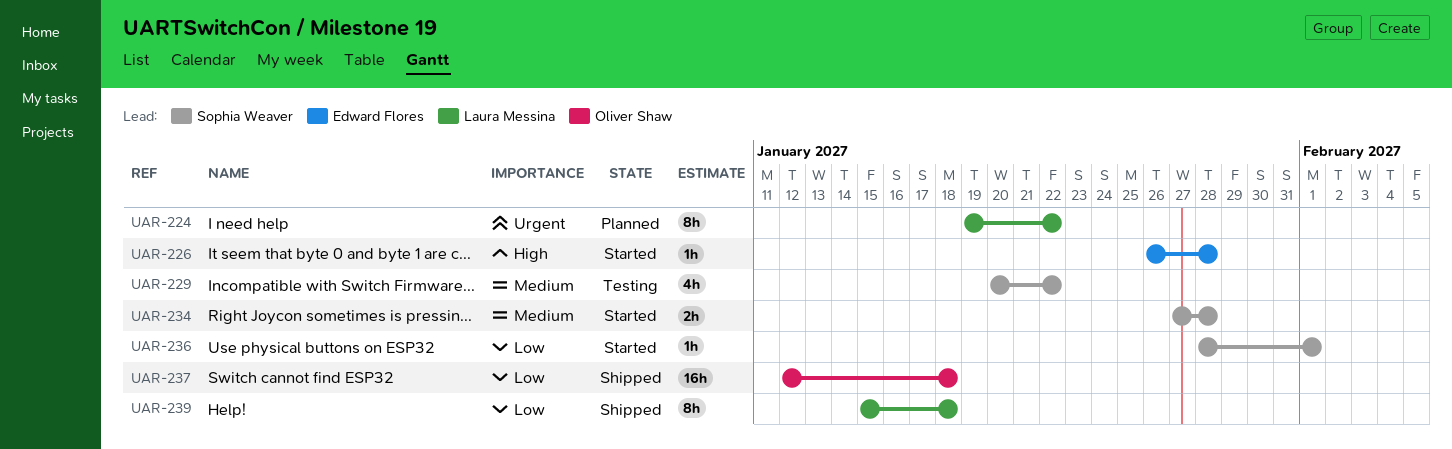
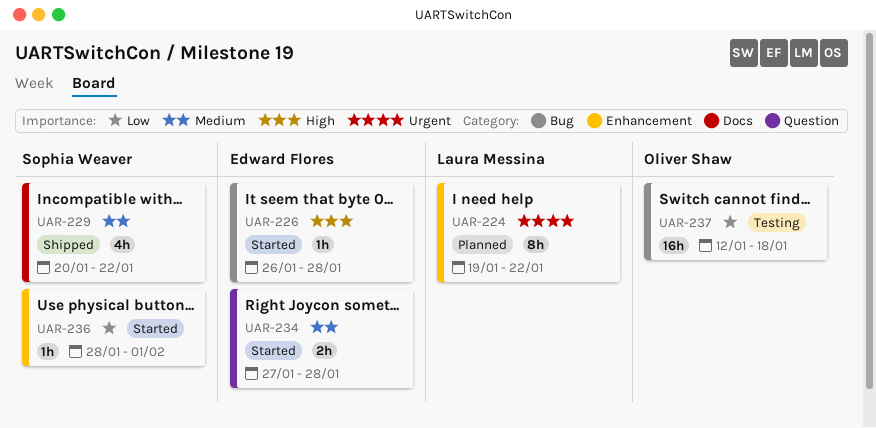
UAR-229, status: Testing -> Shipped
UAR-234, owner: Sophia Weaver -> Edward Flores
UAR-237, status: Shipped -> Testing
UAR-239: present -> none

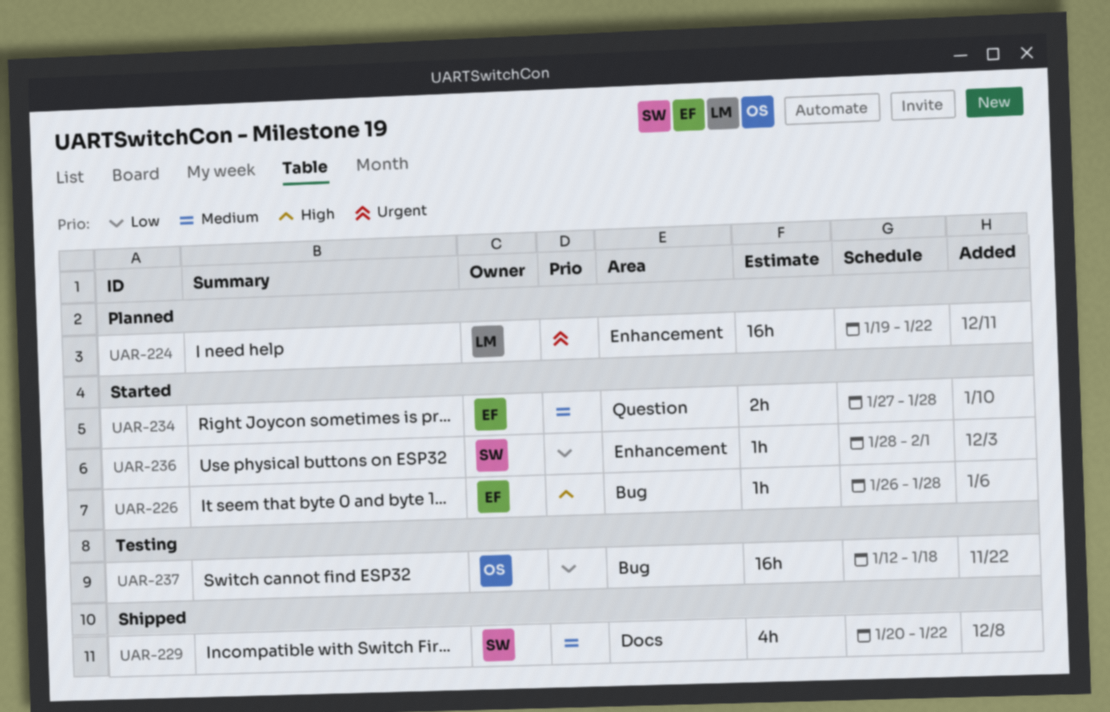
UAR-224, estimate: 8h -> 16h

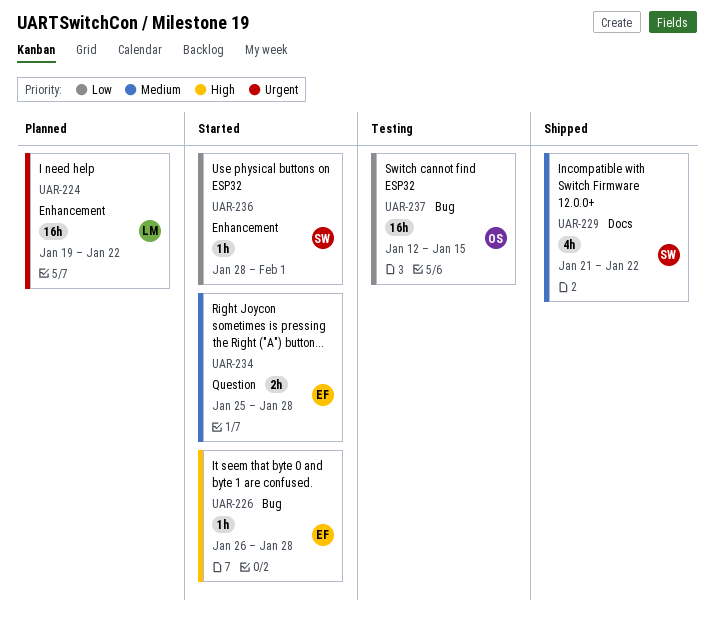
UAR-229, start: Jan 20 -> Jan 21
UAR-234, start: Jan 27 -> Jan 25
UAR-237, due: Jan 18 -> Jan 15

